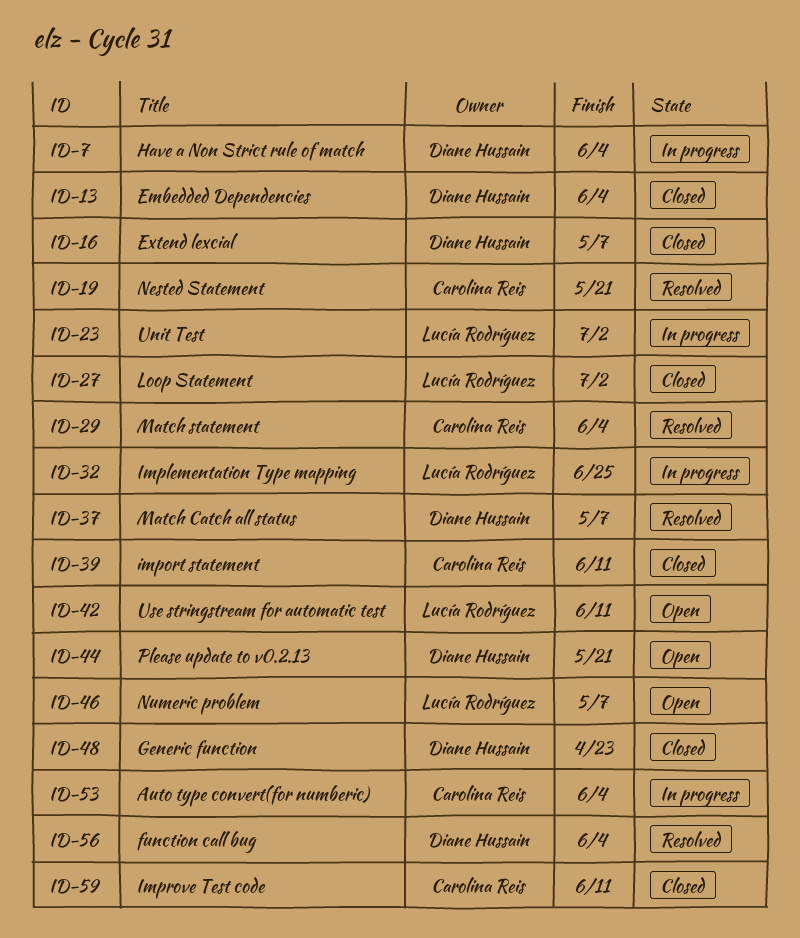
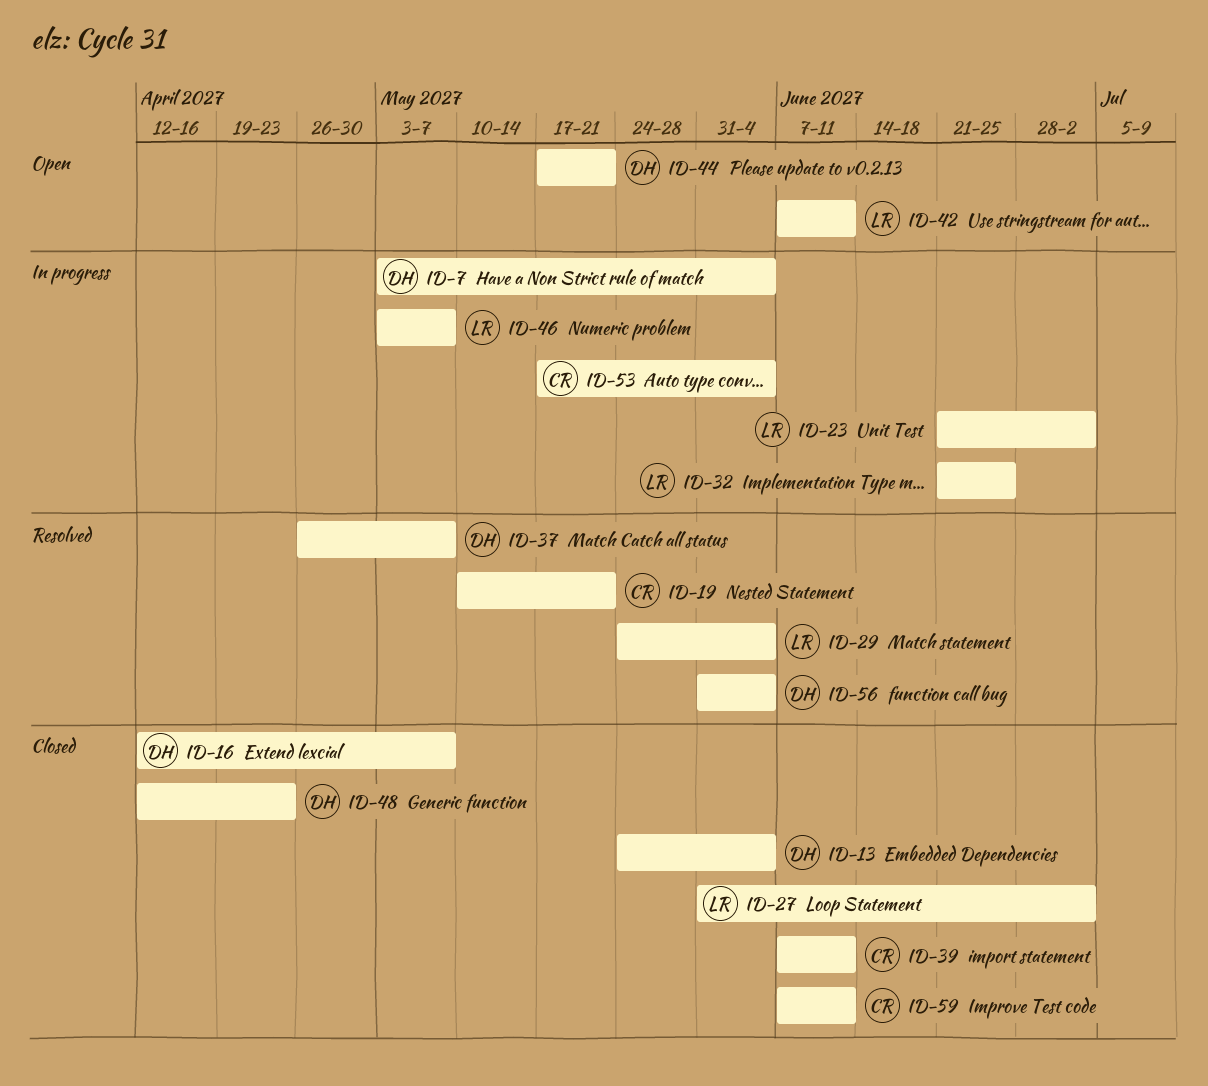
ID-29, owner: Carolina Reis -> Lucía Rodríguez
ID-46, status: Open -> In progress

